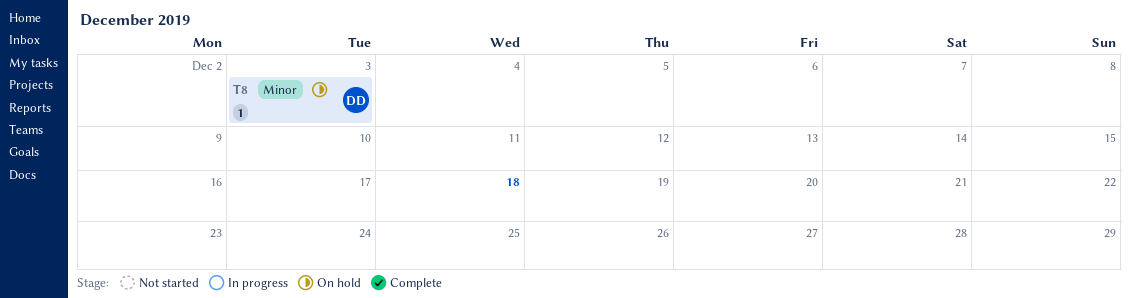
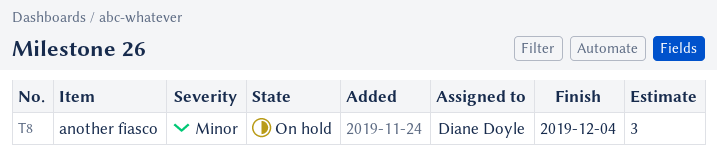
T8, estimate: 1 -> 3
T8, due: Dec 3 -> Dec 4

